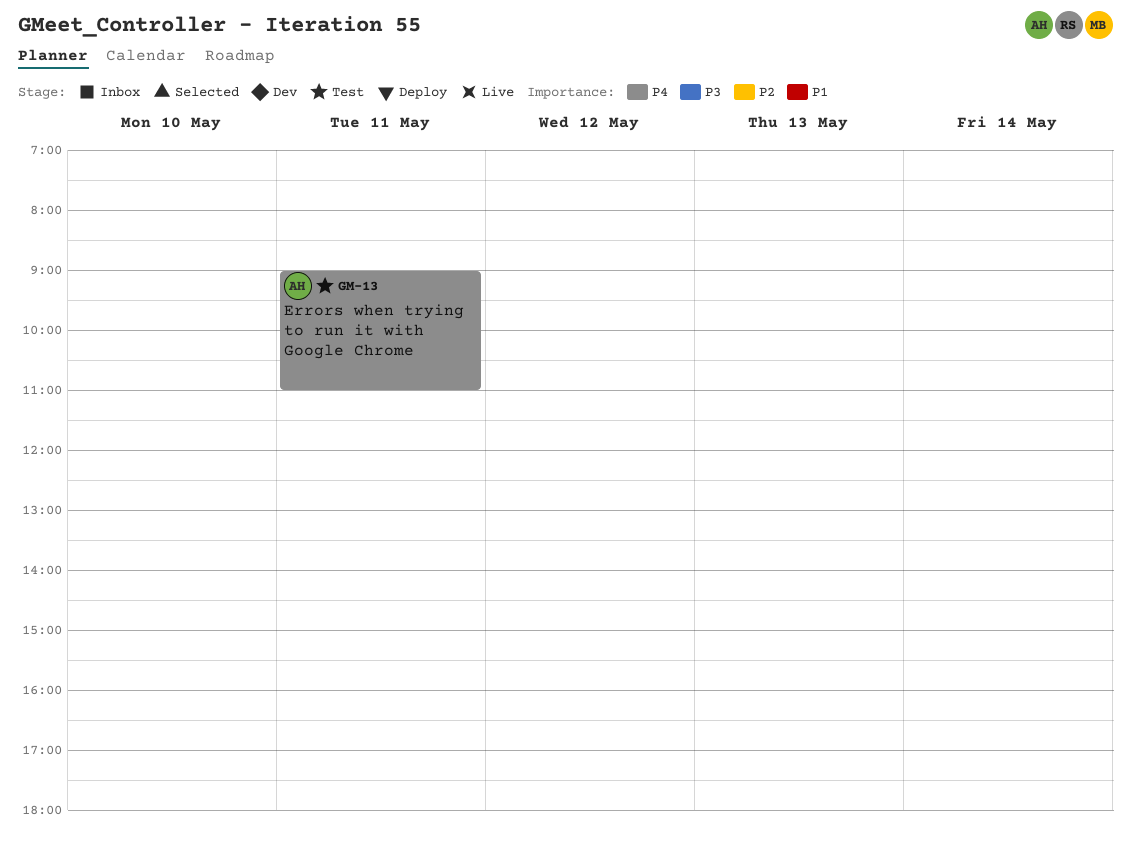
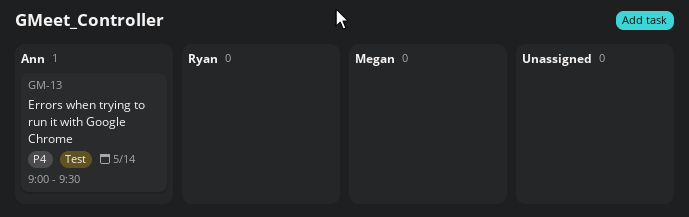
GM-13, day: May 11 -> May 14
GM-13, ends: 11:00 -> 09:30

